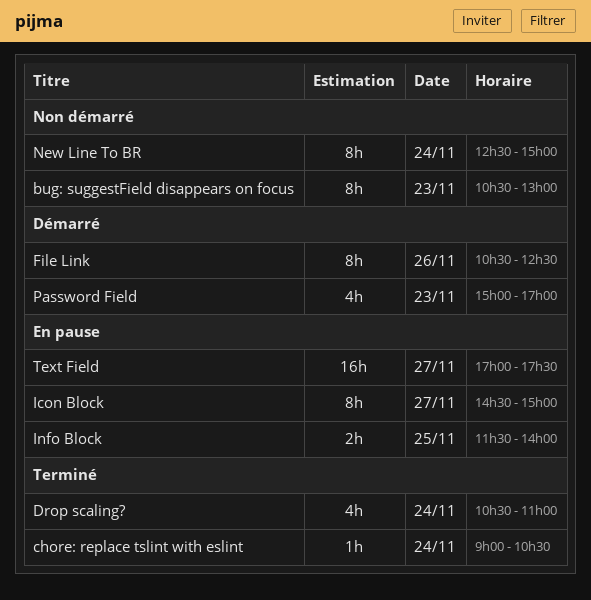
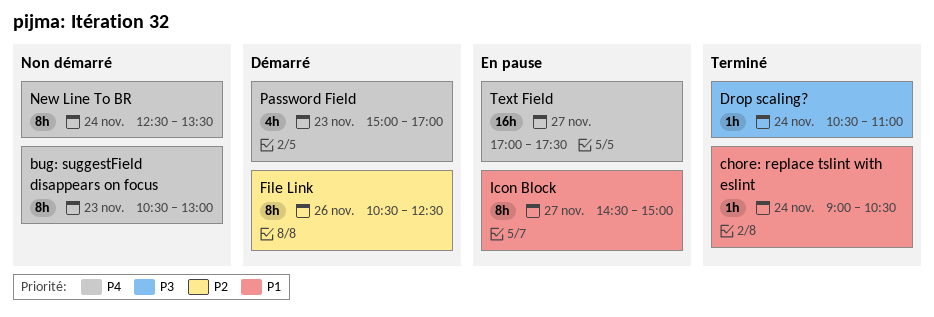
Drop scaling?, estimate: 4h -> 1h
Info Block: present -> none
New Line To BR, ends: 15:00 -> 13:30

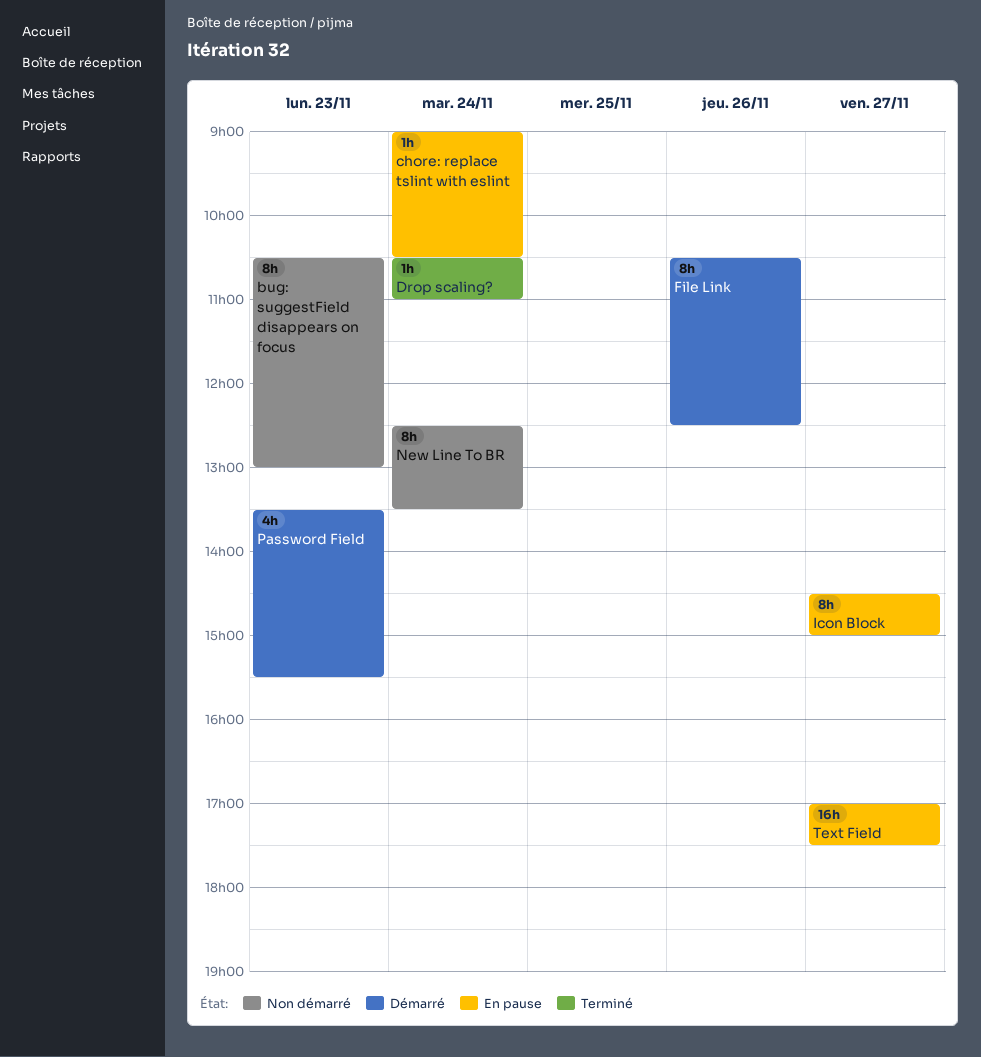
chore: replace tslint with eslint, status: Terminé -> En pause
Password Field, begins: 15:00 -> 13:30
Password Field, ends: 17:00 -> 15:30

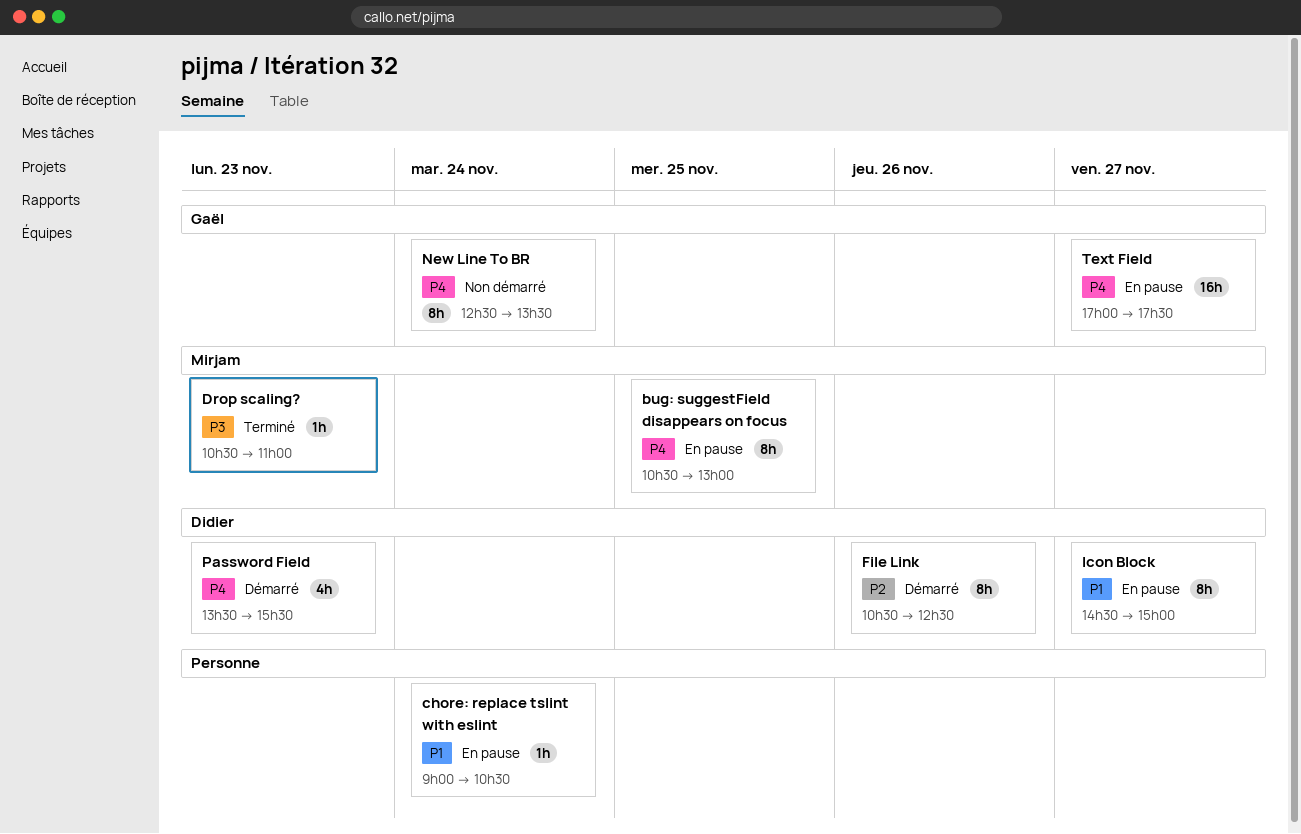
bug: suggestField disappears on focus, status: Non démarré -> En pause
bug: suggestField disappears on focus, day: Nov 23 -> Nov 25
Drop scaling?, day: Nov 24 -> Nov 23

